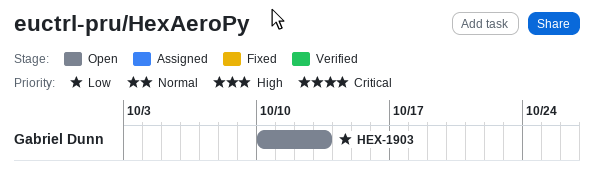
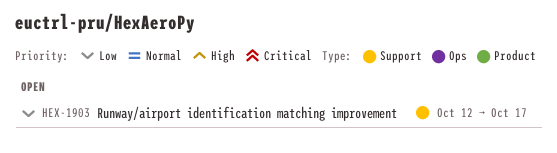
HEX-1903, start: Oct 10 -> Oct 12
HEX-1903, due: Oct 13 -> Oct 17

